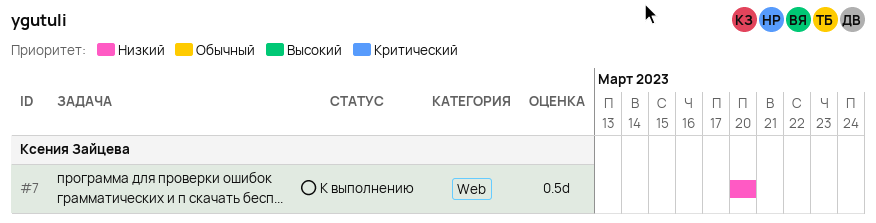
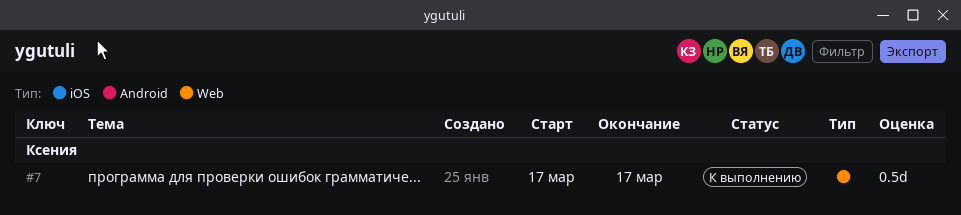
#7, start: Mar 20 -> Mar 17
#7, due: Mar 20 -> Mar 17

